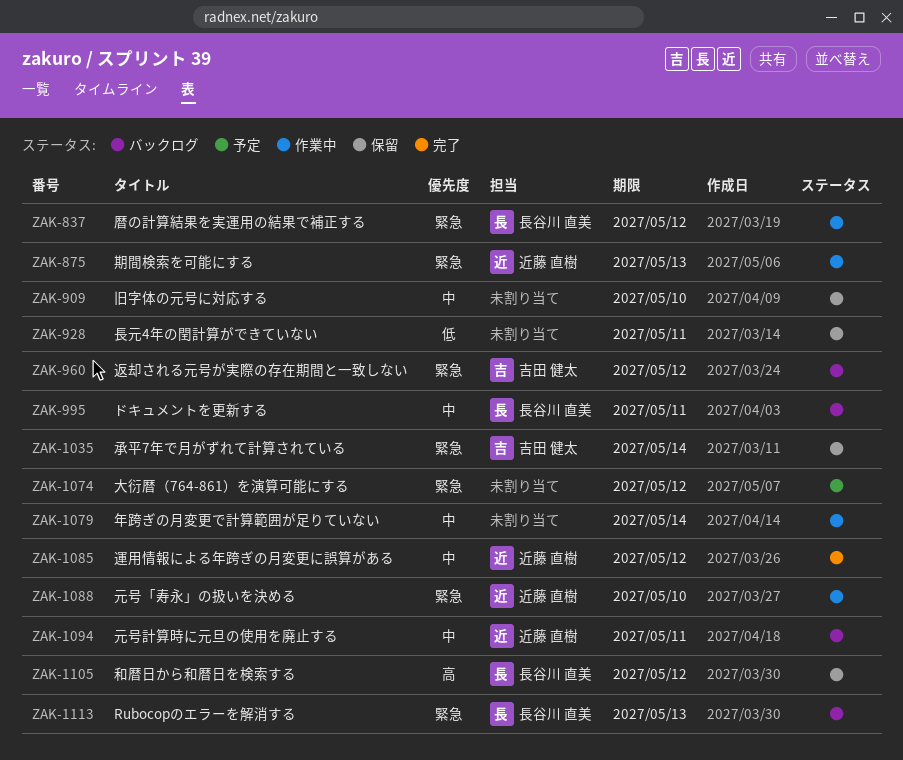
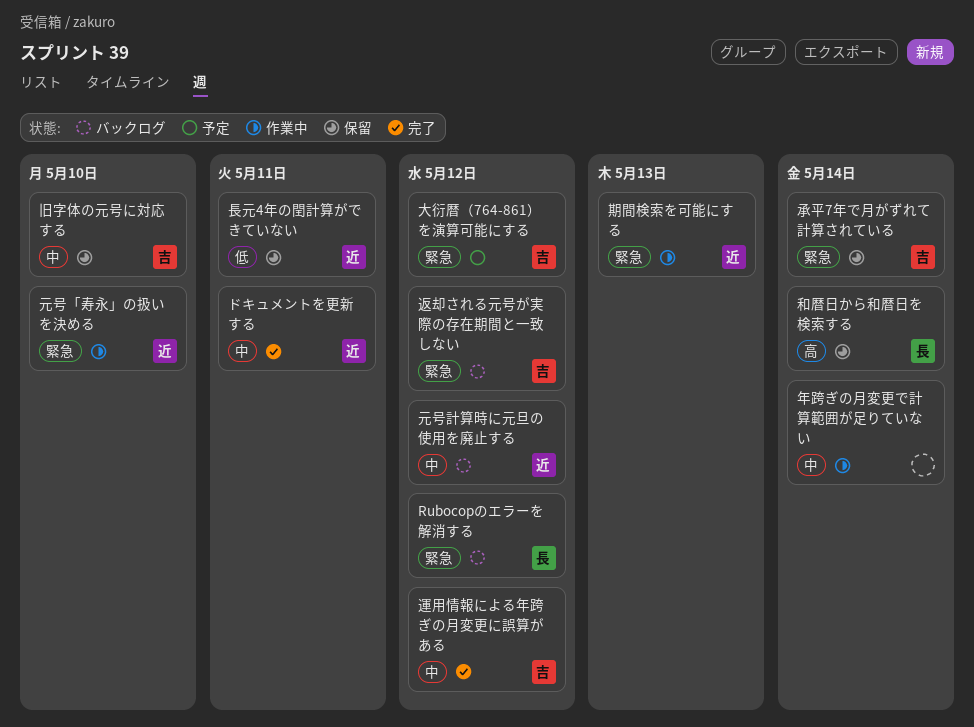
Rubocopのエラーを解消する, due: May 13 -> May 12
ドキュメントを更新する, status: バックログ -> 完了
ドキュメントを更新する, owner: 長谷川 直美 -> 近藤 直樹
元号計算時に元旦の使用を廃止する, due: May 11 -> May 12
和暦日から和暦日を検索する, due: May 12 -> May 14
大衍暦（764-861）を演算可能にする, owner: none -> 吉田 健太
旧字体の元号に対応する, owner: none -> 吉田 健太
暦の計算結果を実運用の結果で補正する: present -> none
運用情報による年跨ぎの月変更に誤算がある, owner: 近藤 直樹 -> 吉田 健太
長元4年の閏計算ができていない, owner: none -> 近藤 直樹

